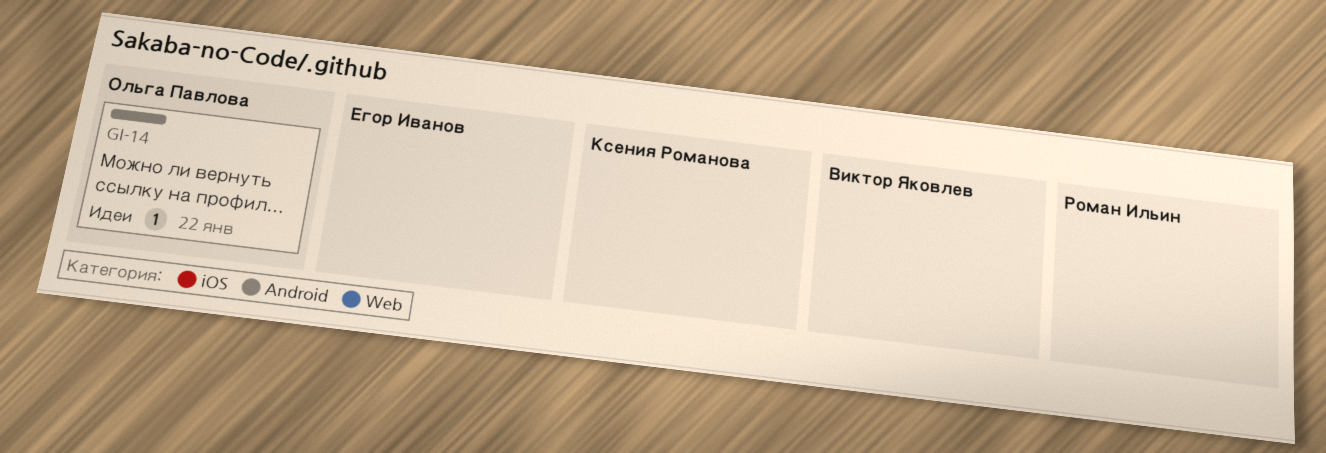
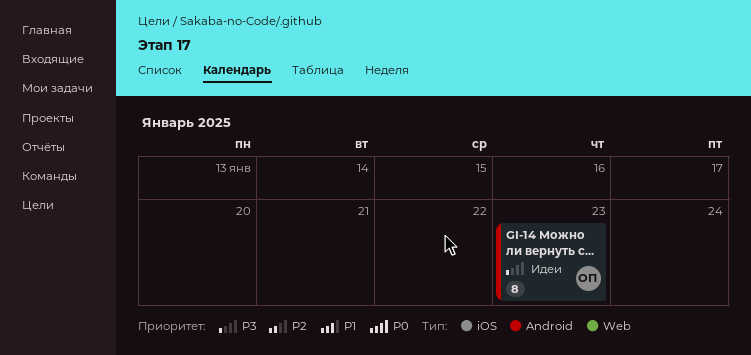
GI-14, estimate: 1 -> 8
GI-14, due: Jan 22 -> Jan 23

